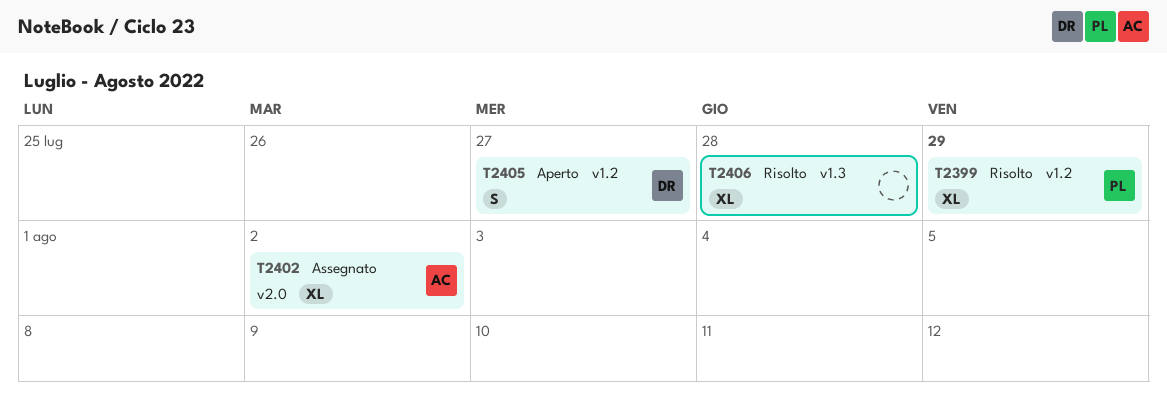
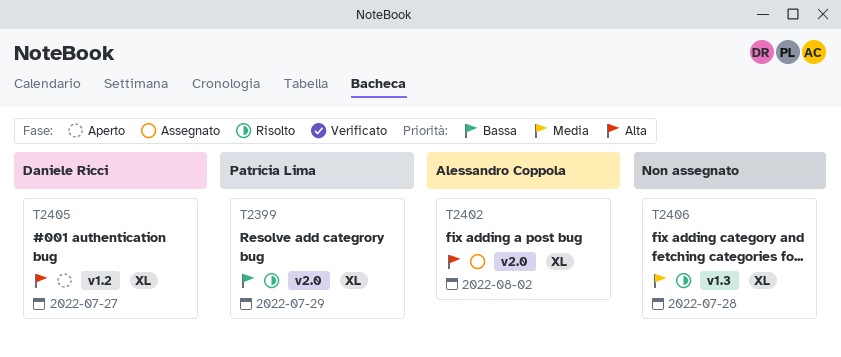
T2399, label: v1.2 -> v2.0
T2405, estimate: S -> XL

